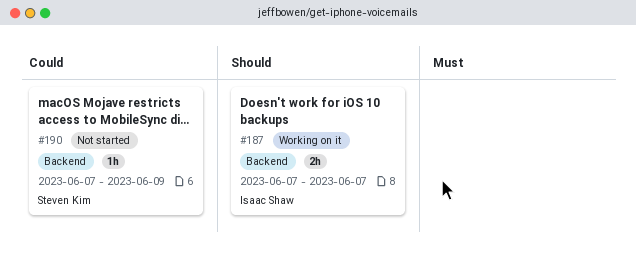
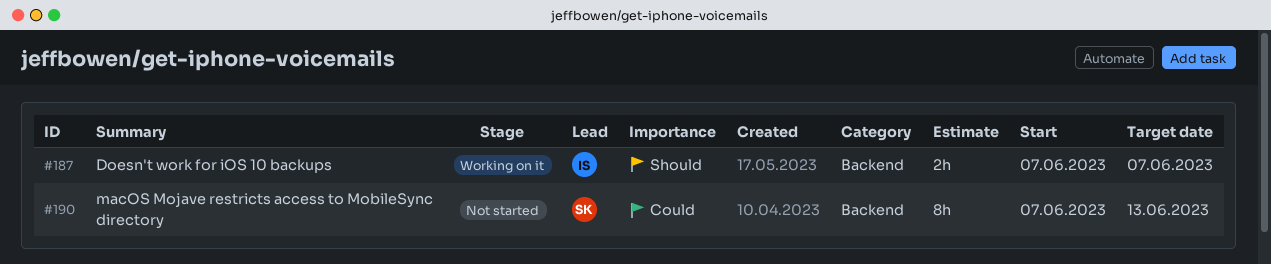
#190, estimate: 1h -> 8h
#190, due: Jun 9 -> Jun 13

